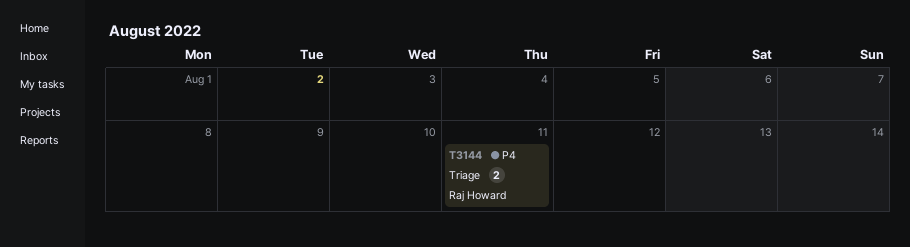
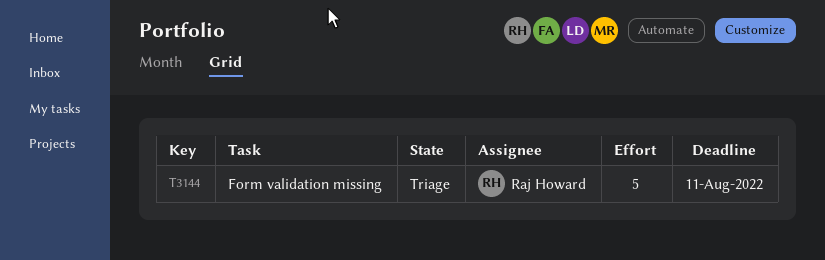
T3144, estimate: 2 -> 5

